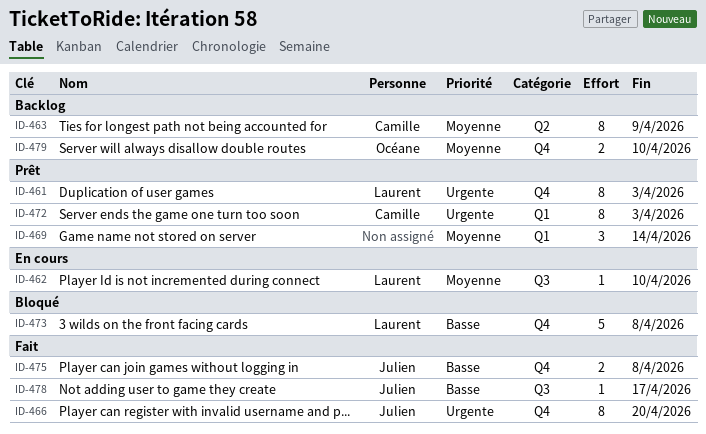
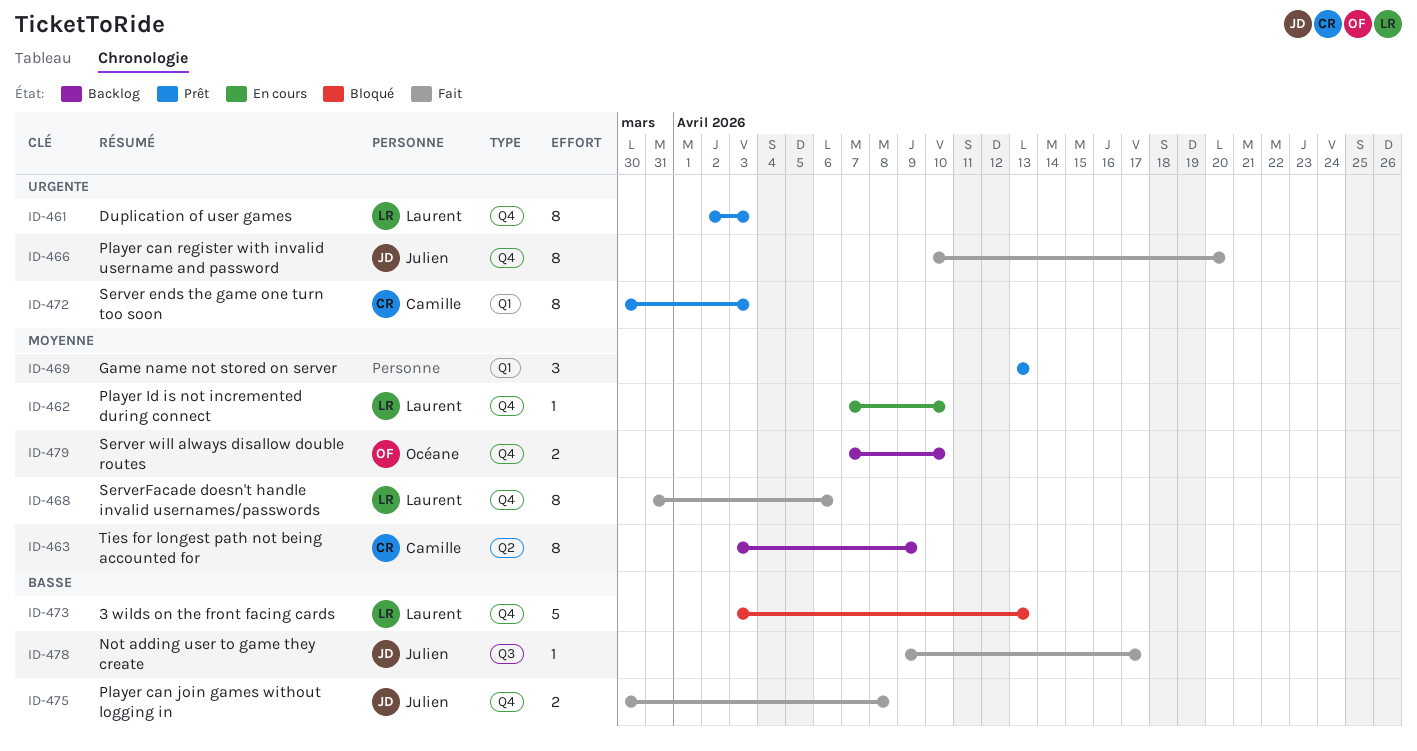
ID-462, label: Q3 -> Q4
ID-468: none -> present
ID-469, due: Apr 14 -> Apr 13
ID-473, due: Apr 8 -> Apr 13

